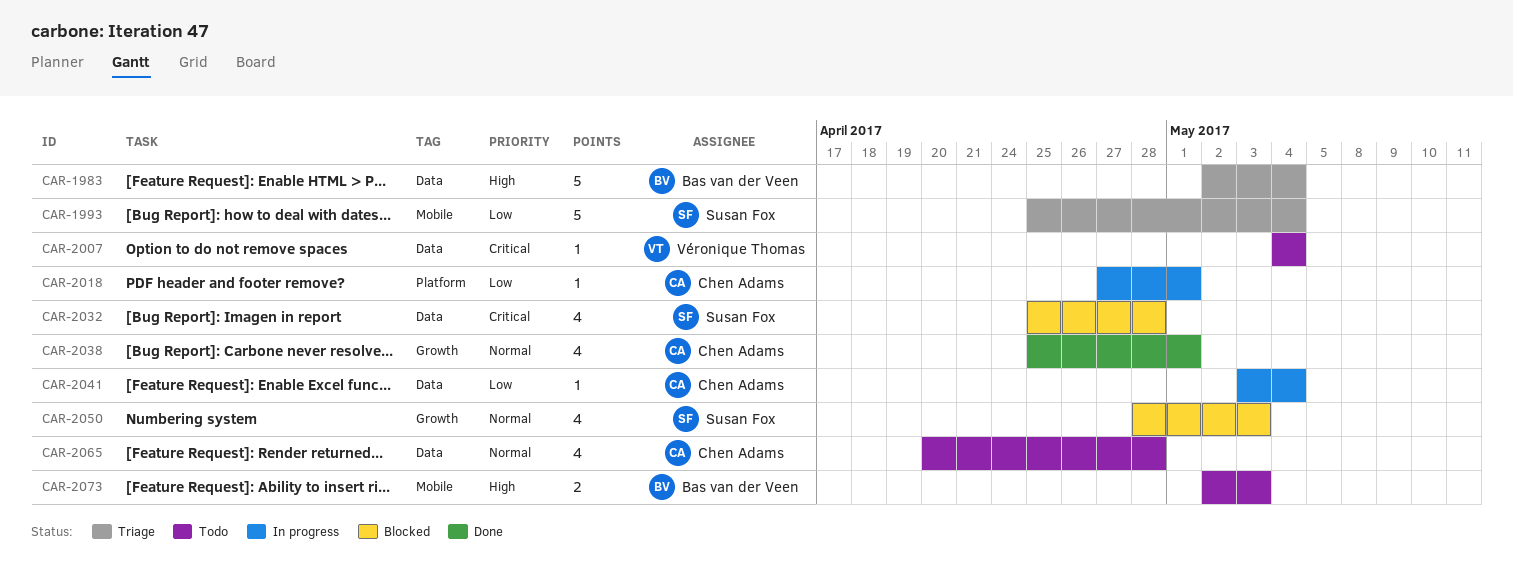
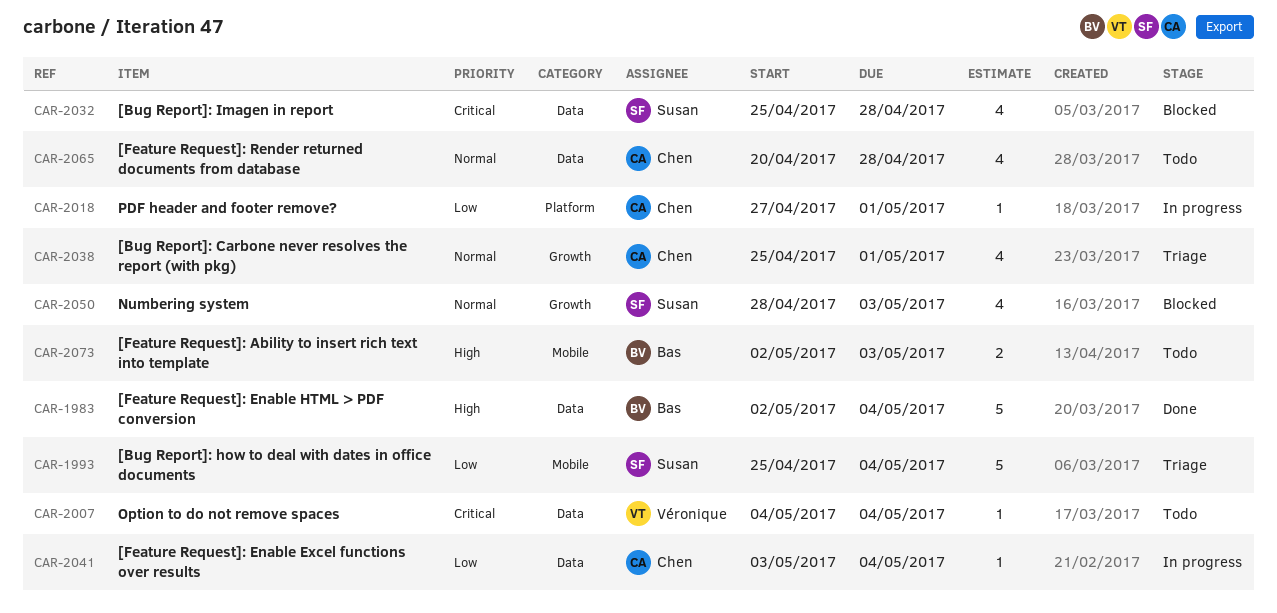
CAR-1983, status: Triage -> Done
CAR-2038, status: Done -> Triage

